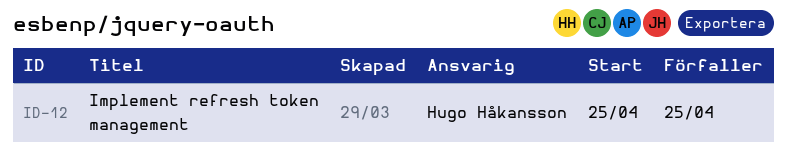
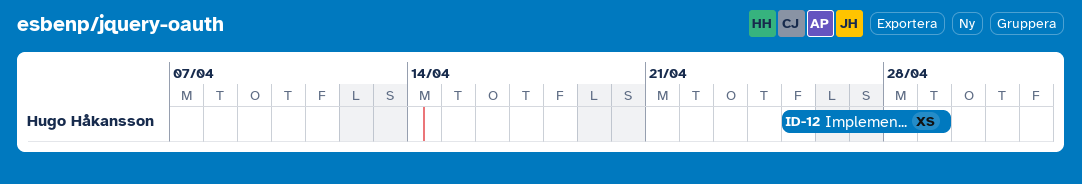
ID-12, due: Apr 25 -> Apr 29

